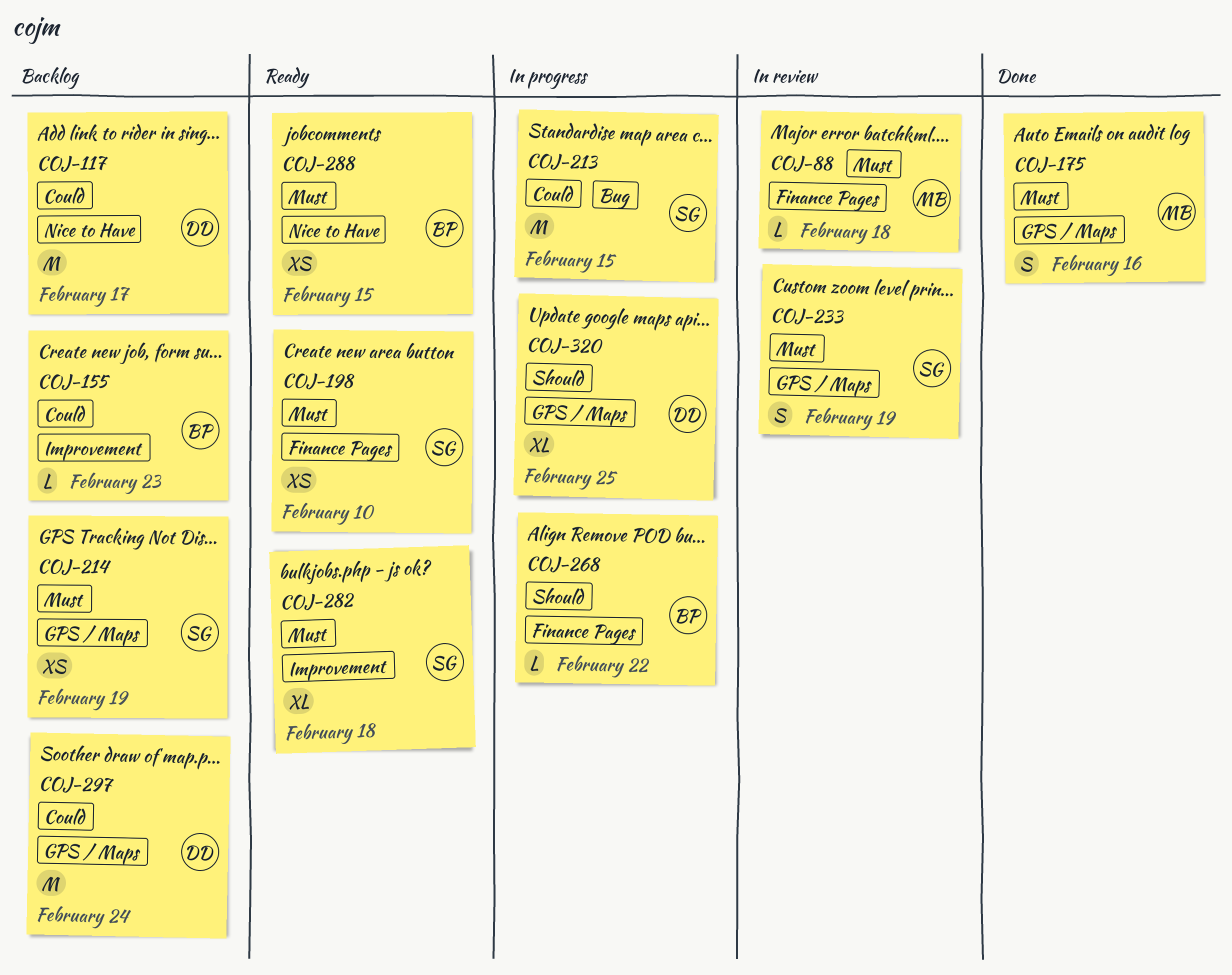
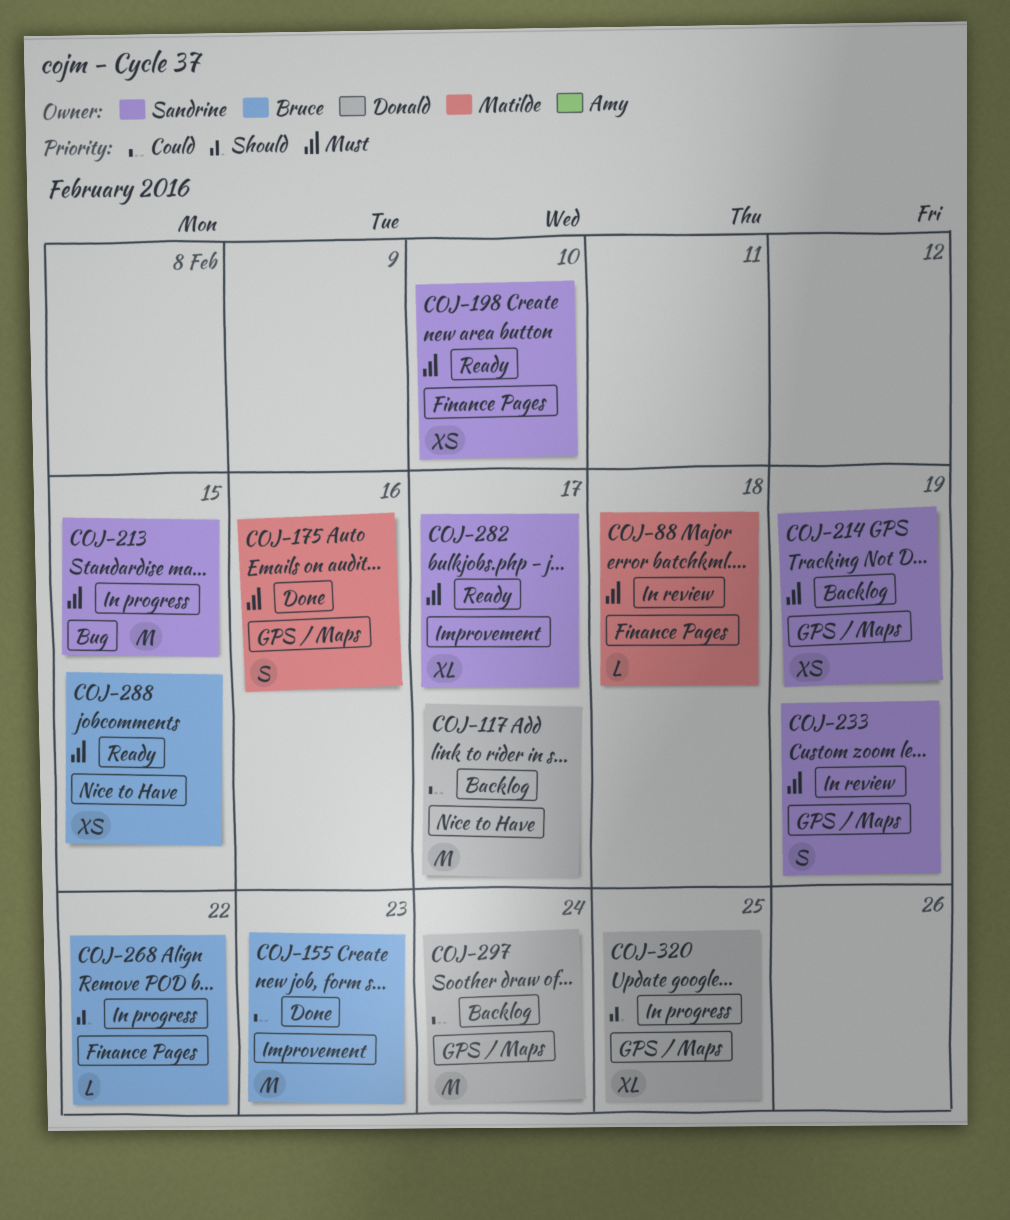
COJ-155, status: Backlog -> Done
COJ-155, estimate: L -> M
COJ-213, priority: Could -> Must
COJ-282, due: Feb 18 -> Feb 17

